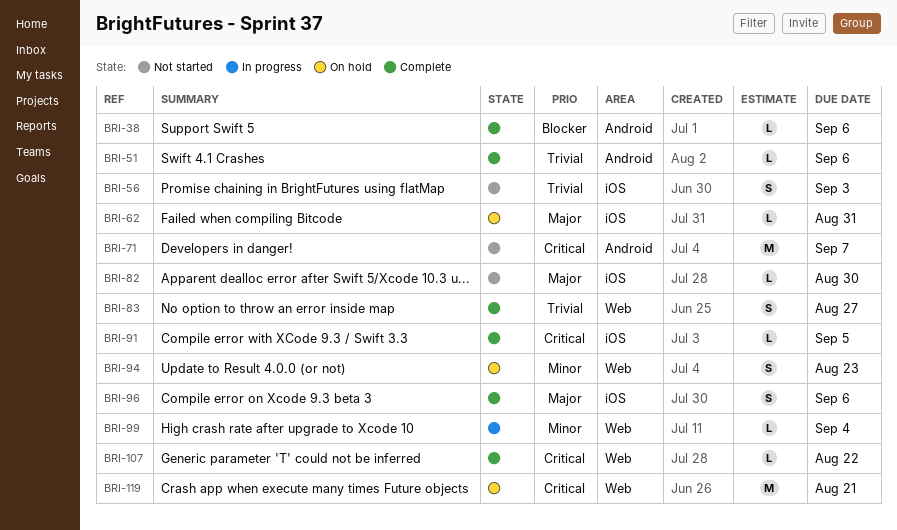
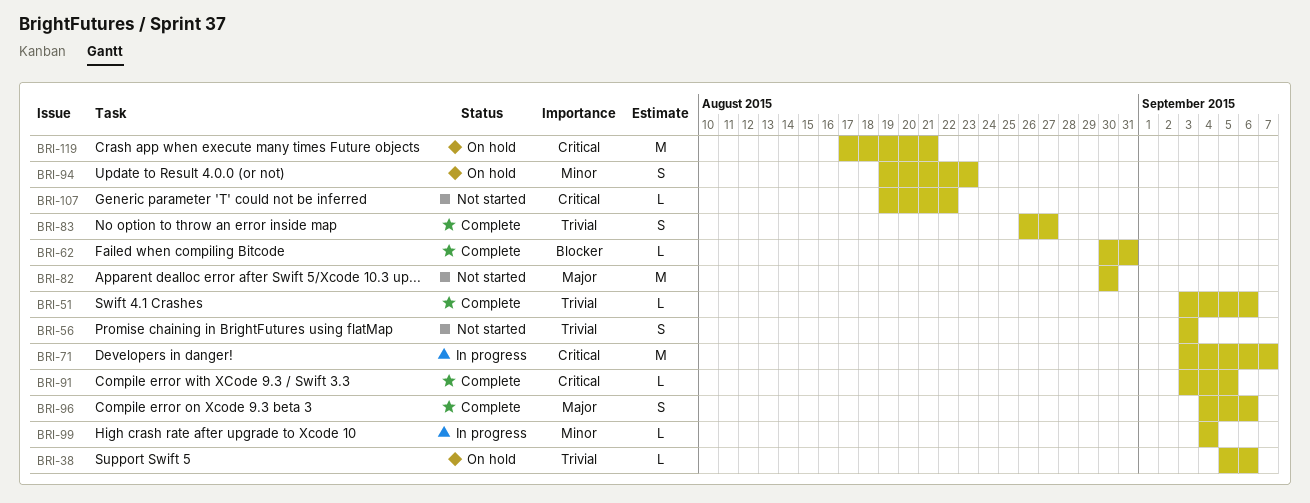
BRI-38, status: Complete -> On hold
BRI-38, priority: Blocker -> Trivial
BRI-62, status: On hold -> Complete
BRI-62, priority: Major -> Blocker
BRI-71, status: Not started -> In progress
BRI-82, estimate: L -> M
BRI-107, status: Complete -> Not started

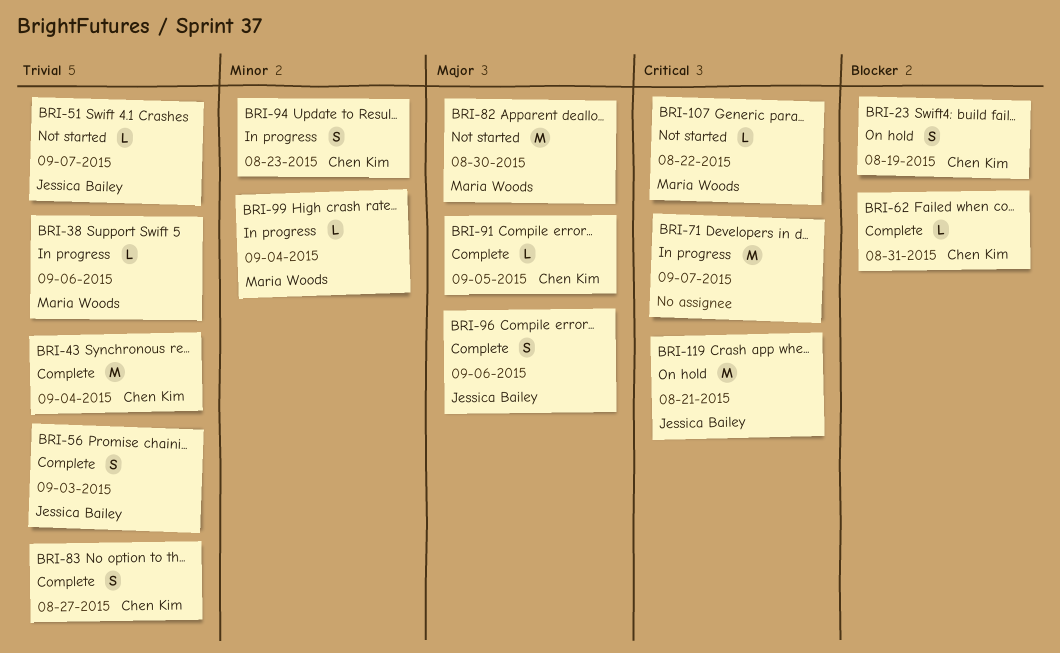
BRI-23: none -> present
BRI-38, status: On hold -> In progress
BRI-43: none -> present
BRI-51, status: Complete -> Not started
BRI-51, due: Sep 6 -> Sep 7
BRI-56, status: Not started -> Complete
BRI-91, priority: Critical -> Major
BRI-94, status: On hold -> In progress

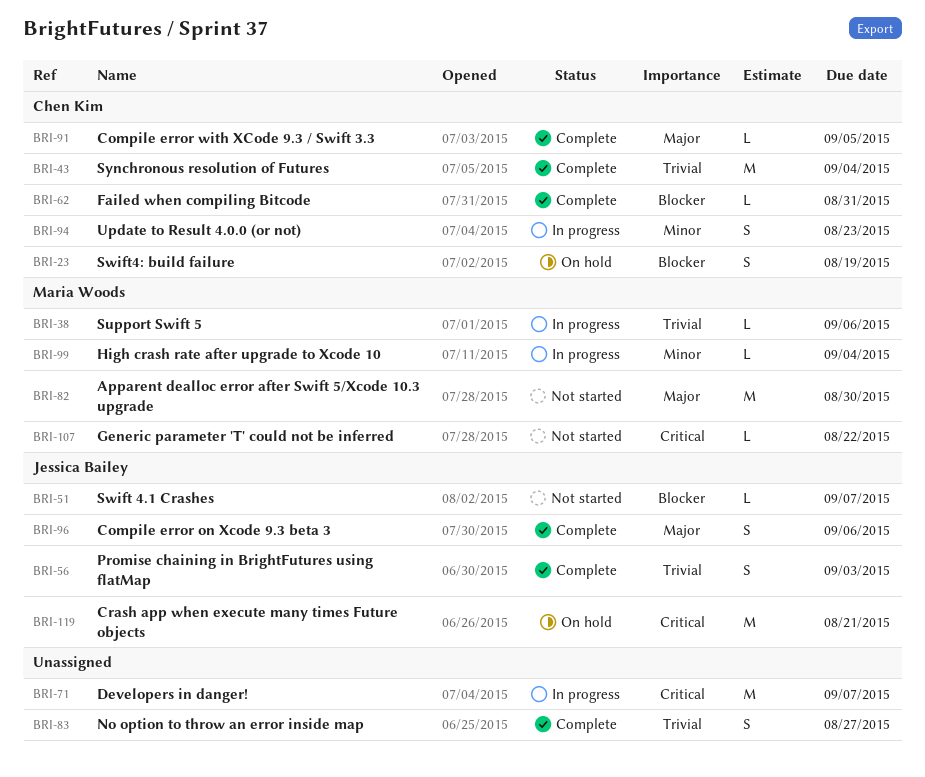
BRI-51, priority: Trivial -> Blocker
BRI-83, owner: Chen Kim -> none

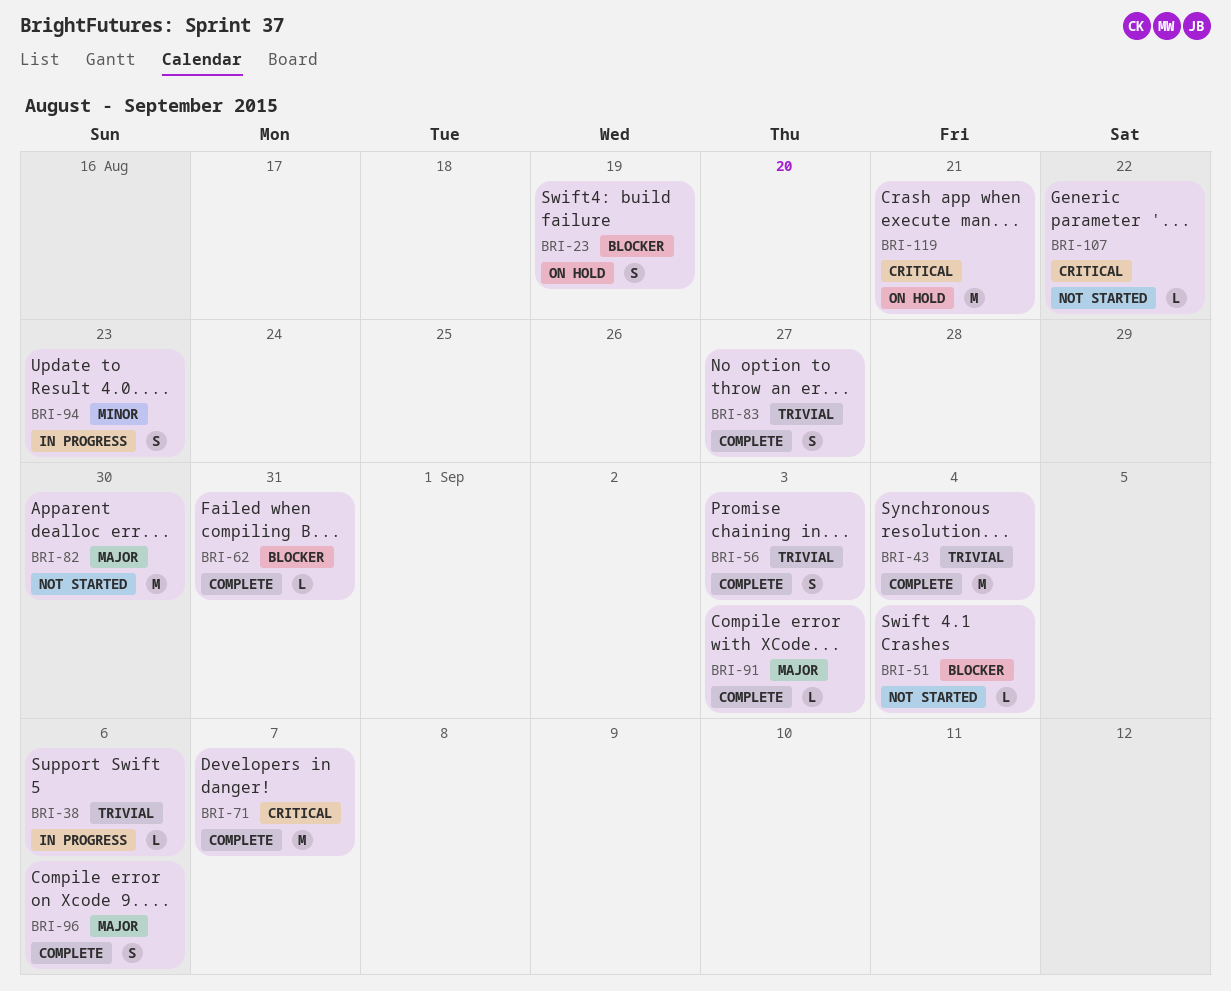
BRI-51, due: Sep 7 -> Sep 4
BRI-71, status: In progress -> Complete
BRI-91, due: Sep 5 -> Sep 3
BRI-99: present -> none

